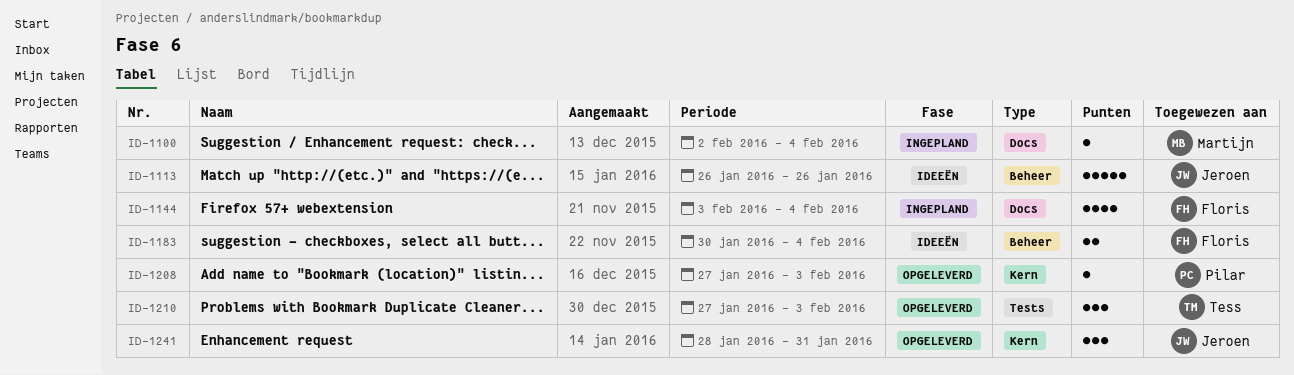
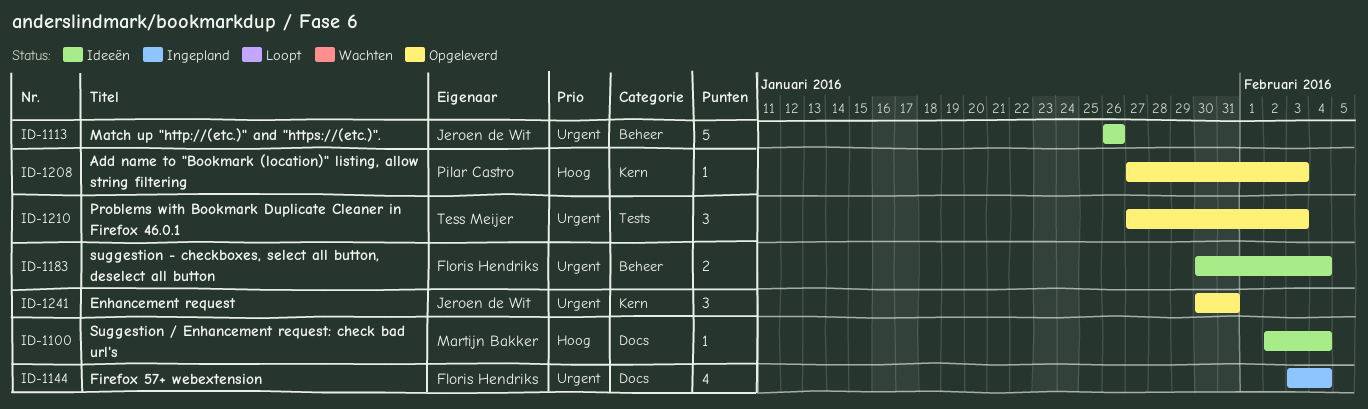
ID-1100, status: Ingepland -> Ideeën
ID-1241, start: Jan 28 -> Jan 30

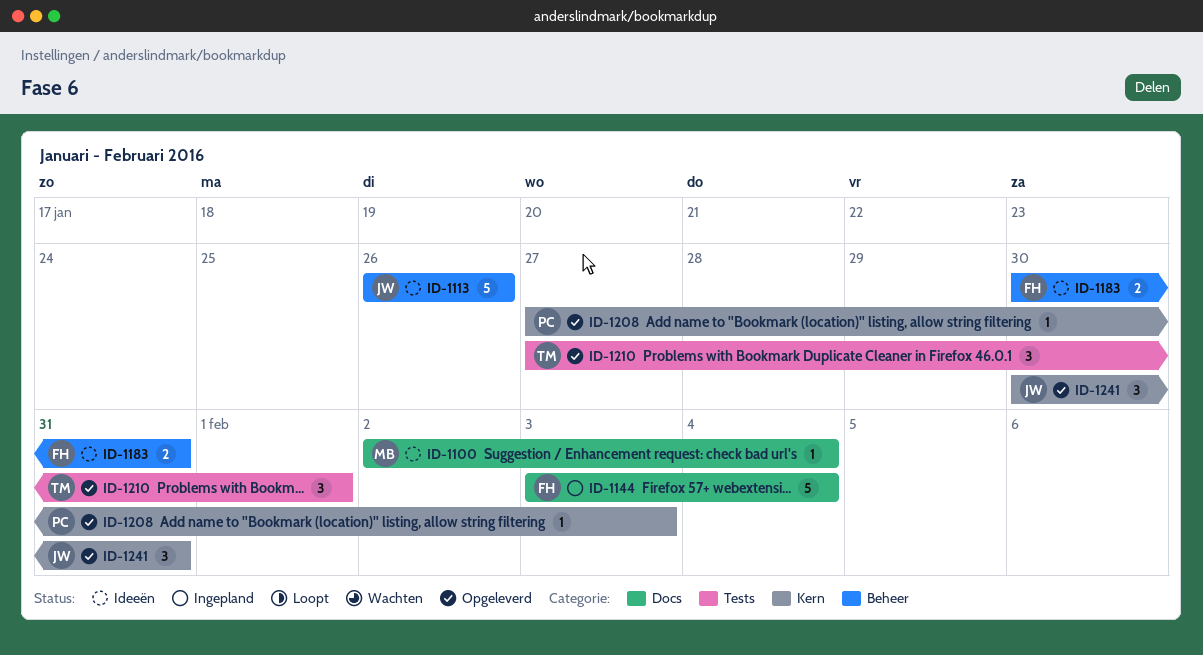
ID-1144, estimate: 4 -> 5
ID-1183, due: Feb 4 -> Jan 31
ID-1210, due: Feb 3 -> Feb 1

